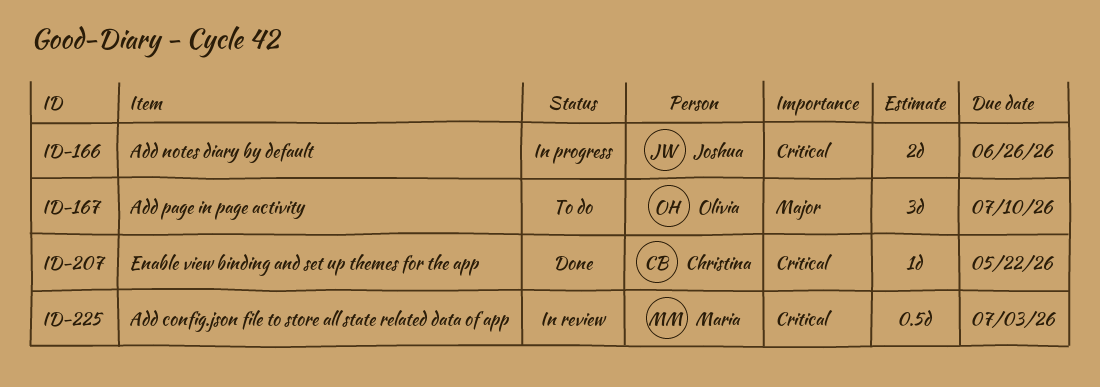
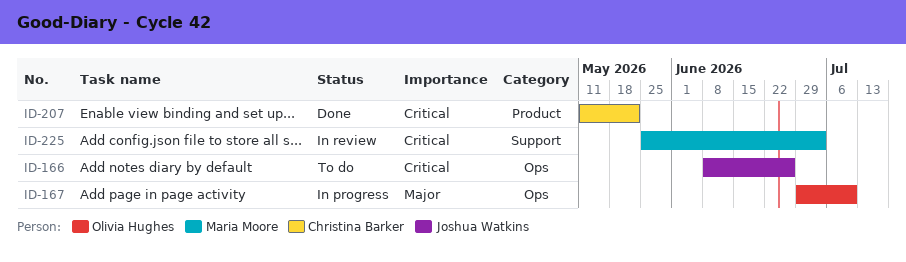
ID-166, status: In progress -> To do
ID-167, status: To do -> In progress

